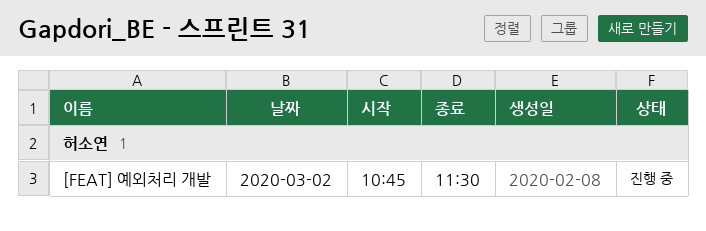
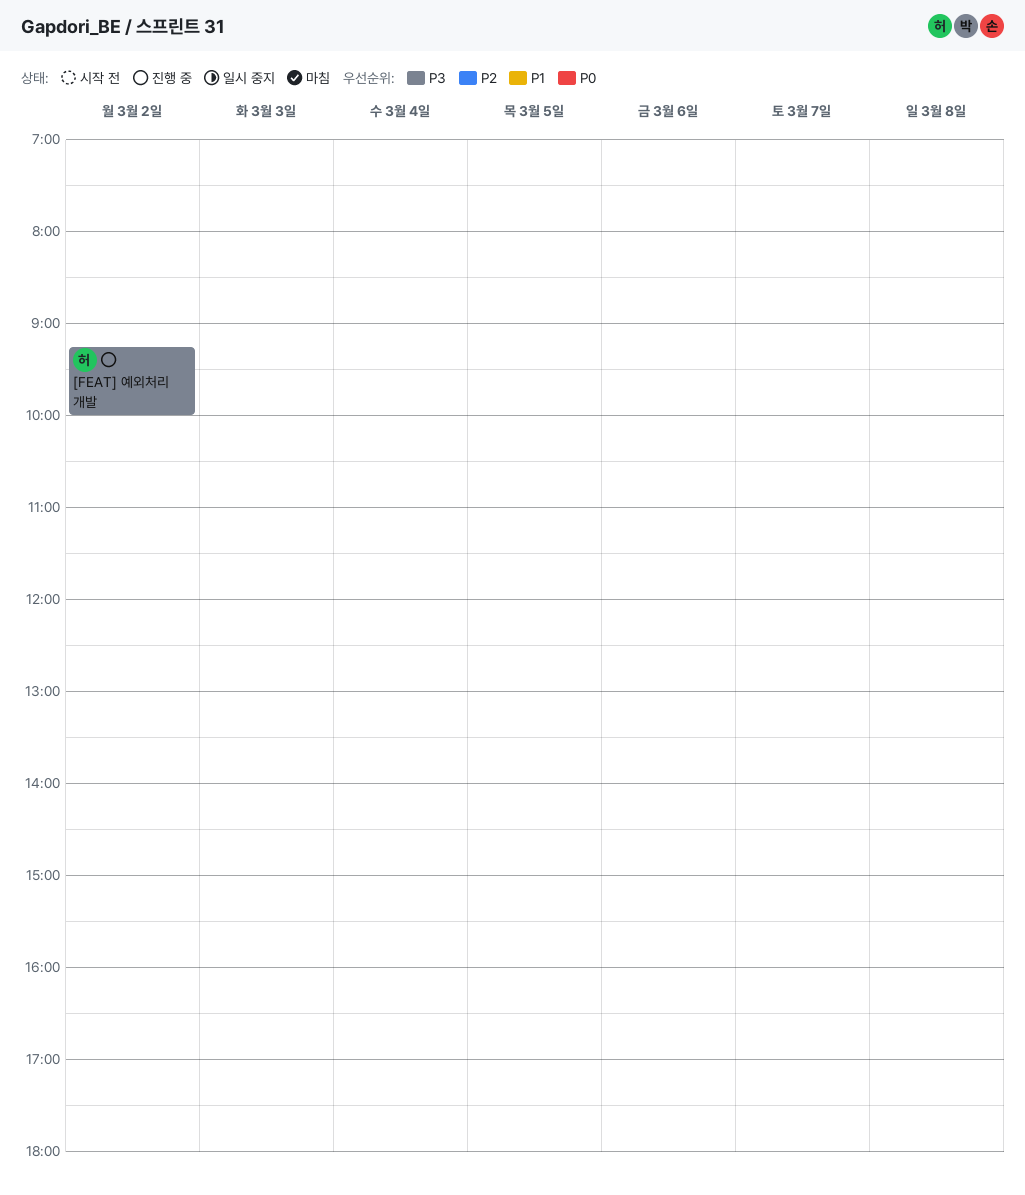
[FEAT] 예외처리 개발, begins: 10:45 -> 09:15
[FEAT] 예외처리 개발, ends: 11:30 -> 10:00

